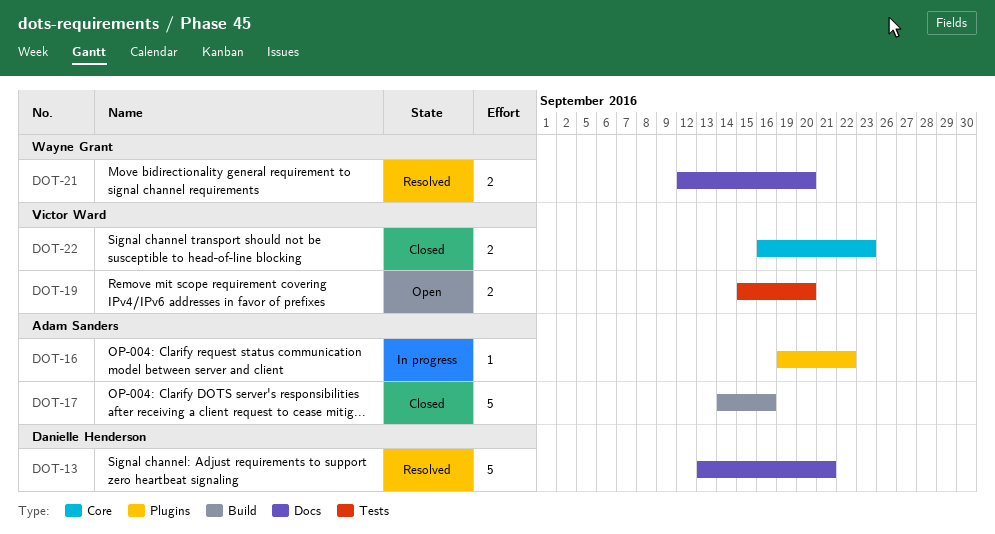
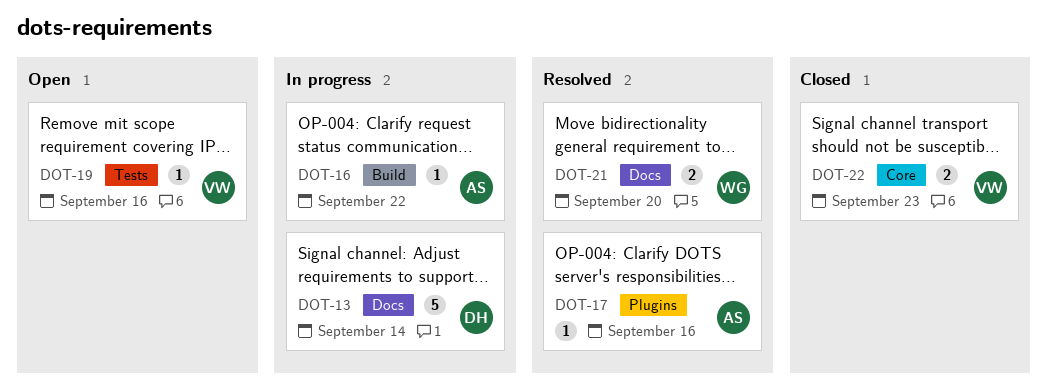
DOT-13, status: Resolved -> In progress
DOT-13, due: Sep 21 -> Sep 14
DOT-16, label: Plugins -> Build
DOT-17, status: Closed -> Resolved
DOT-17, label: Build -> Plugins
DOT-17, estimate: 5 -> 1
DOT-19, estimate: 2 -> 1
DOT-19, due: Sep 20 -> Sep 16

